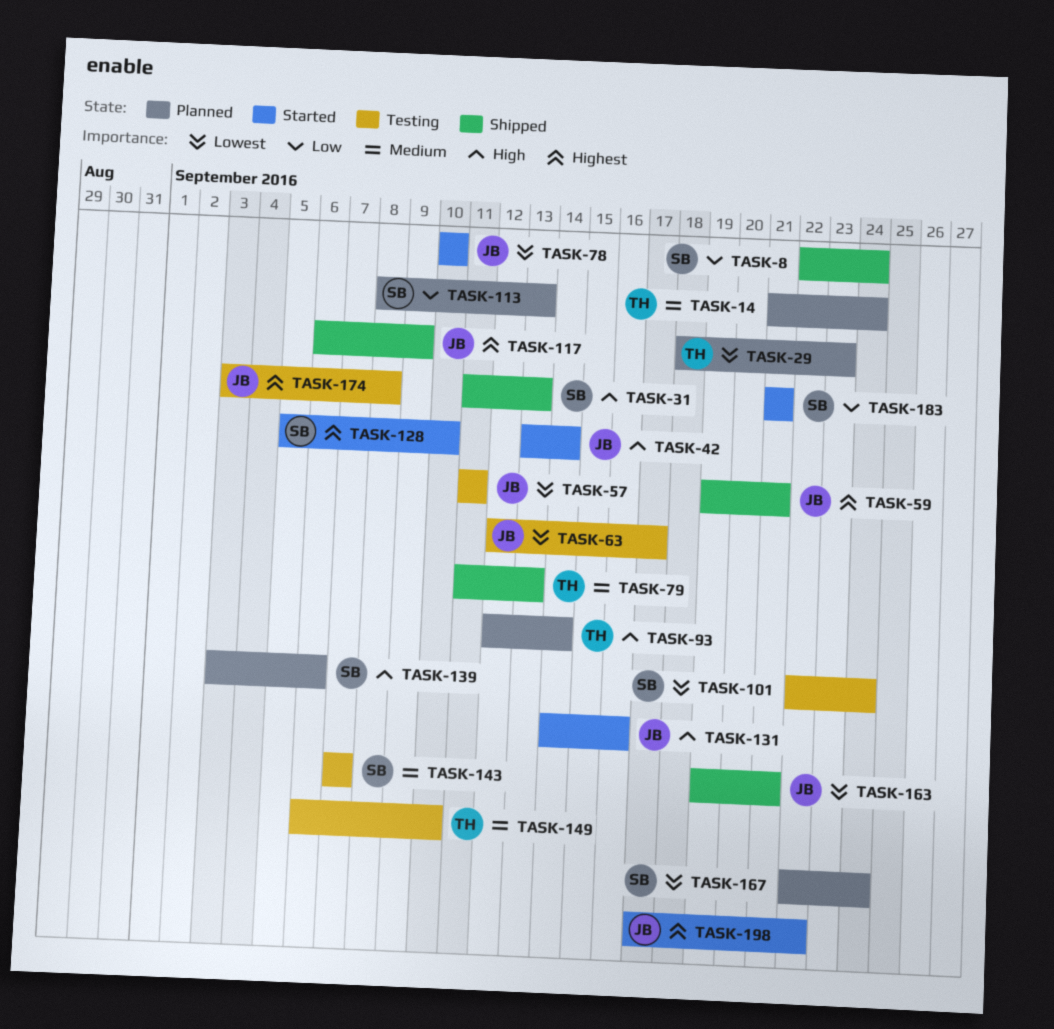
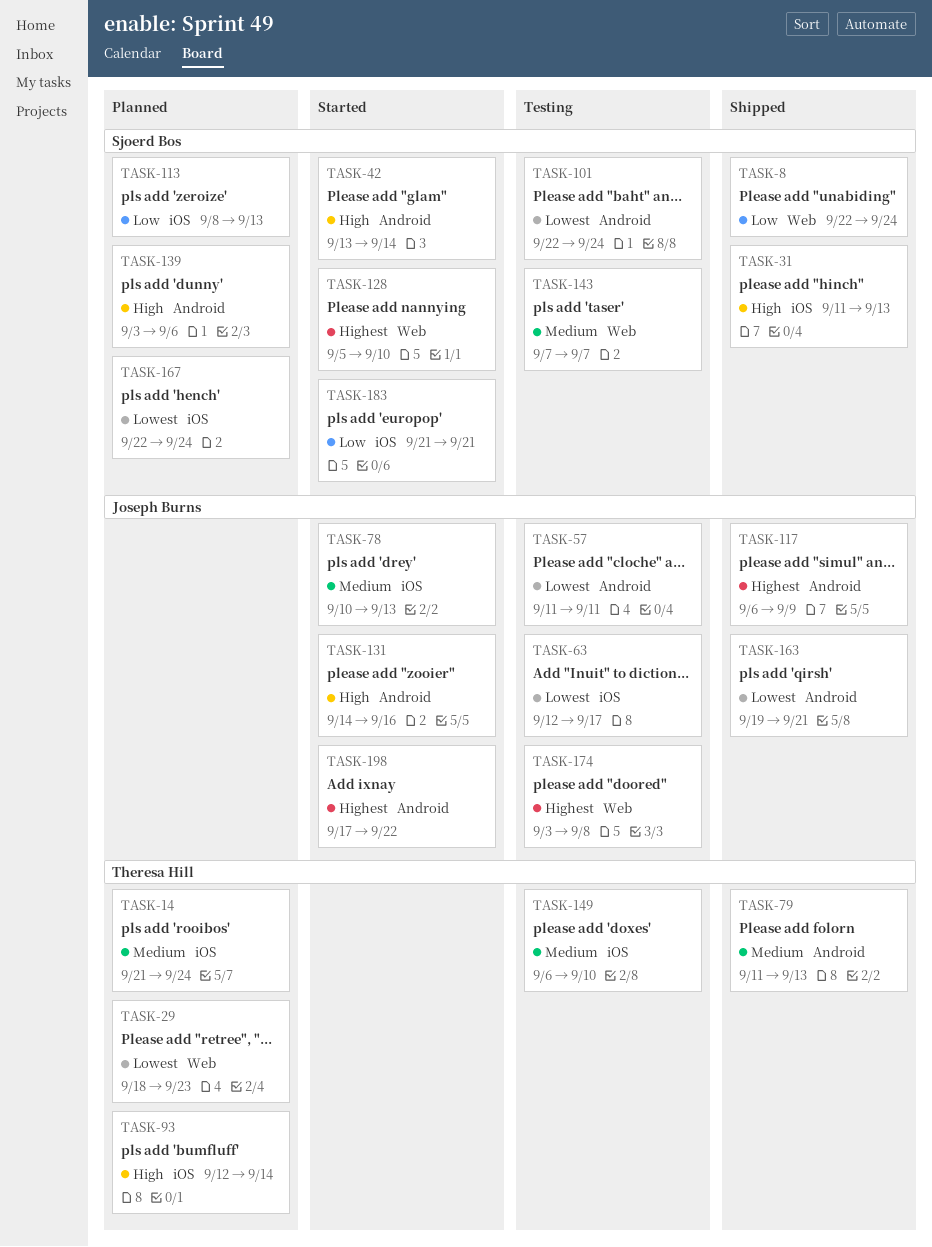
TASK-42, owner: Joseph Burns -> Sjoerd Bos
TASK-59: present -> none
TASK-78, priority: Lowest -> Medium
TASK-78, due: Sep 10 -> Sep 13

